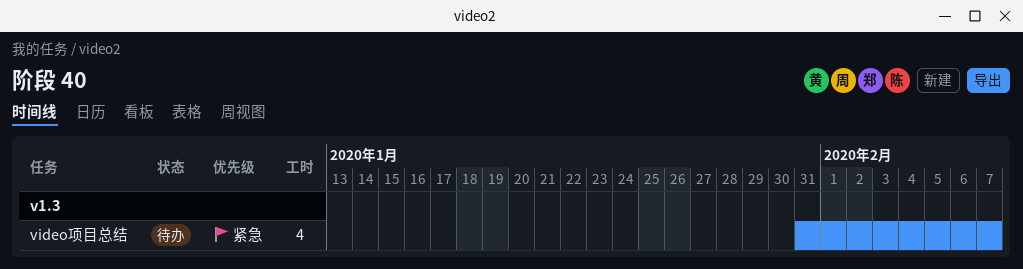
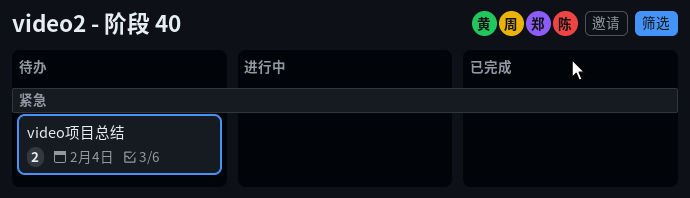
video项目总结, estimate: 4 -> 2
video项目总结, due: Feb 7 -> Feb 4

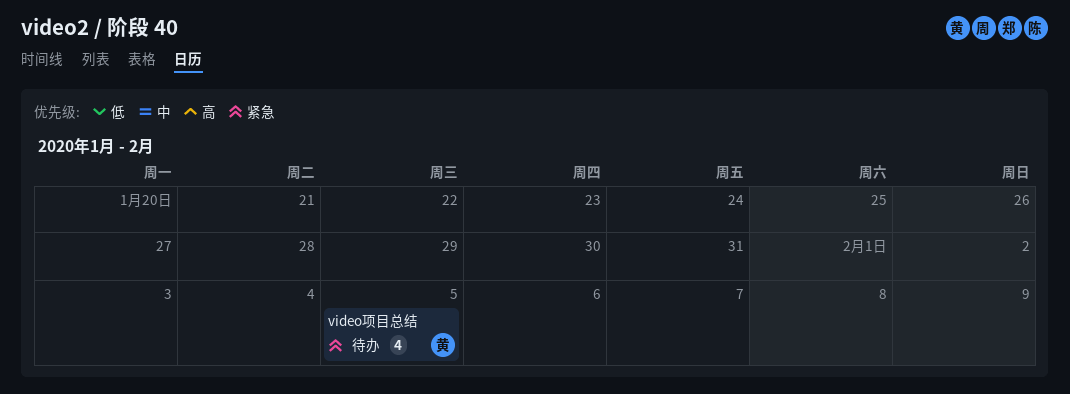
video项目总结, estimate: 2 -> 4
video项目总结, due: Feb 4 -> Feb 5

